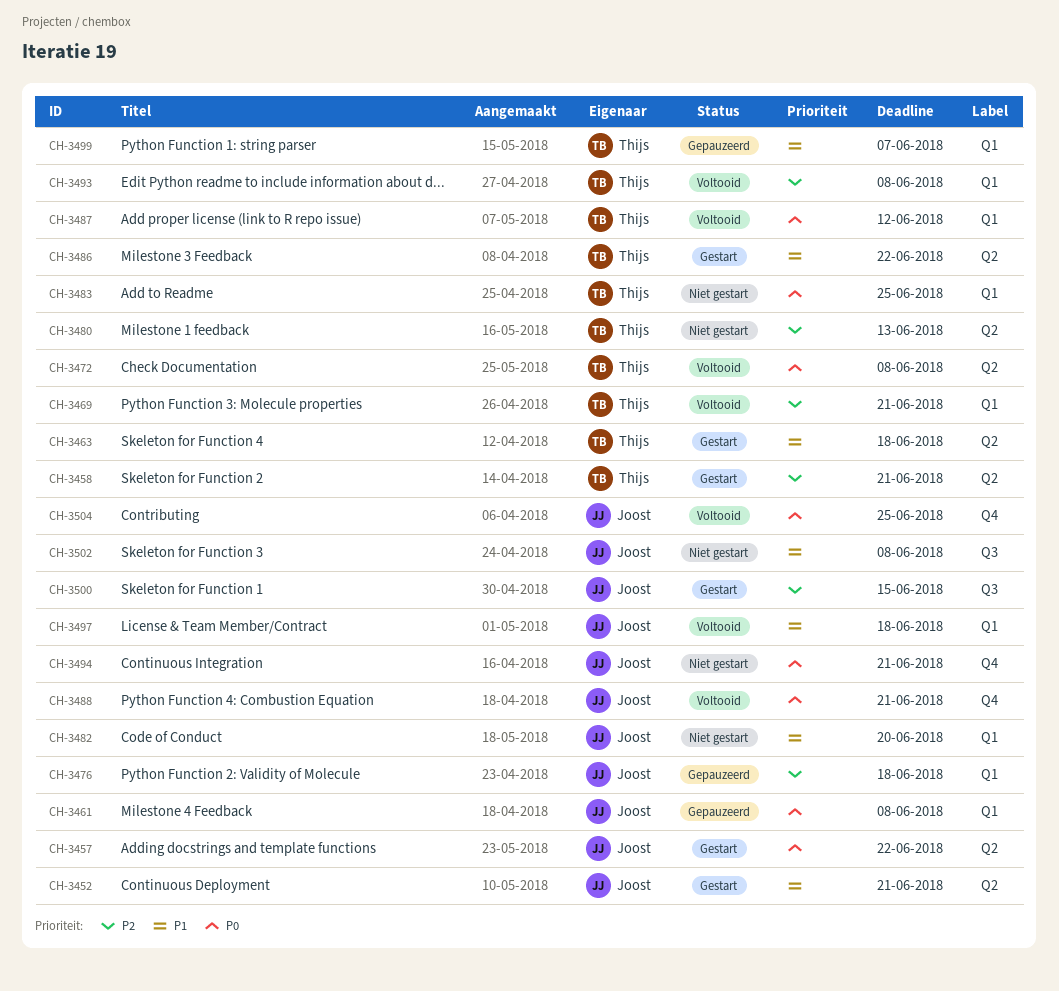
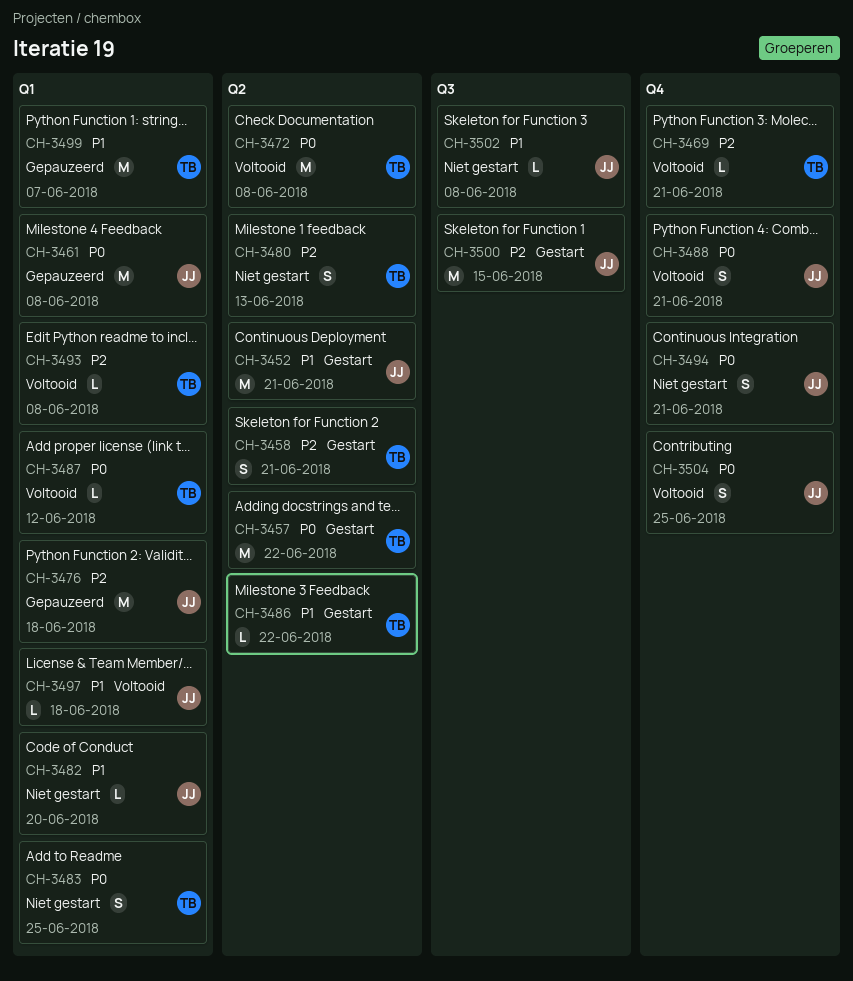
CH-3457, owner: Joost -> Thijs
CH-3463: present -> none
CH-3469, label: Q1 -> Q4

